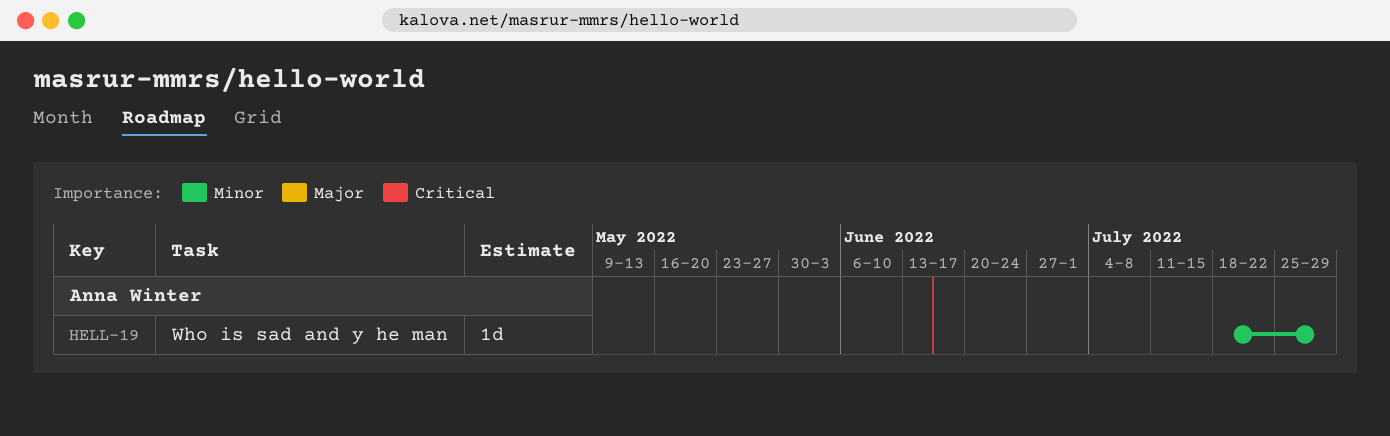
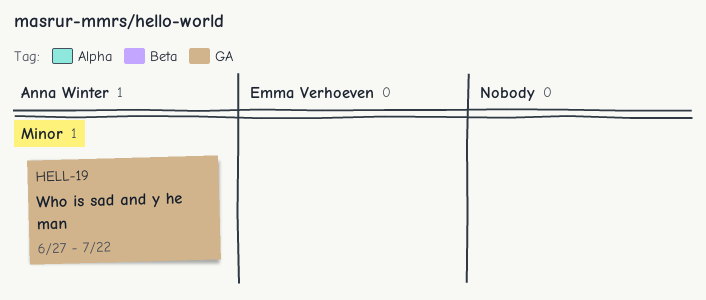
HELL-19, start: Jul 18 -> Jun 27
HELL-19, due: Jul 29 -> Jul 22

